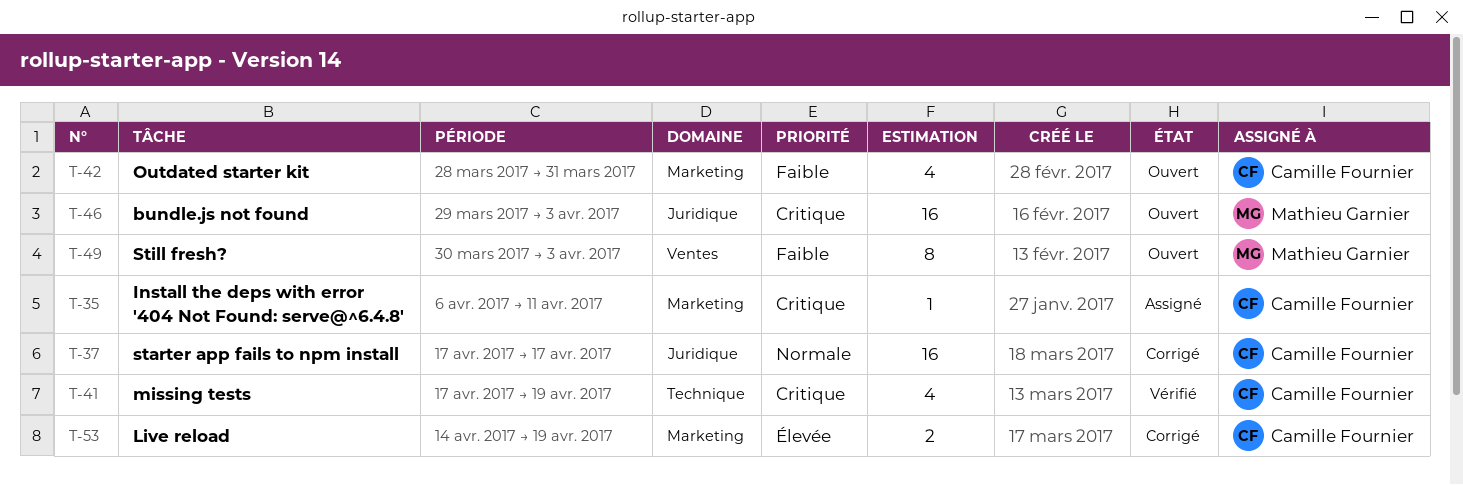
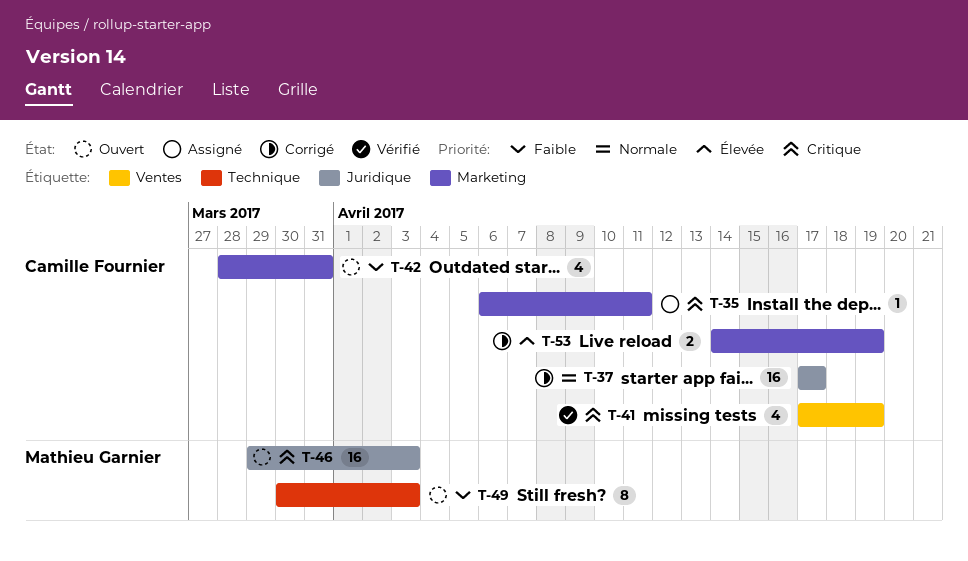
T-41, label: Technique -> Ventes
T-49, label: Ventes -> Technique

